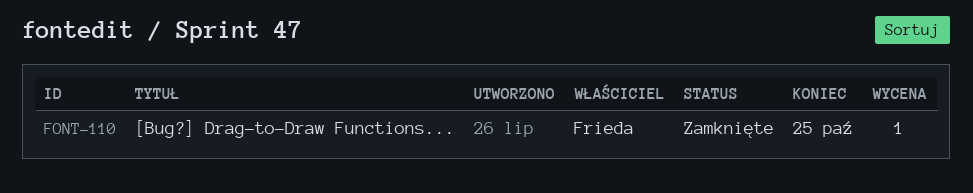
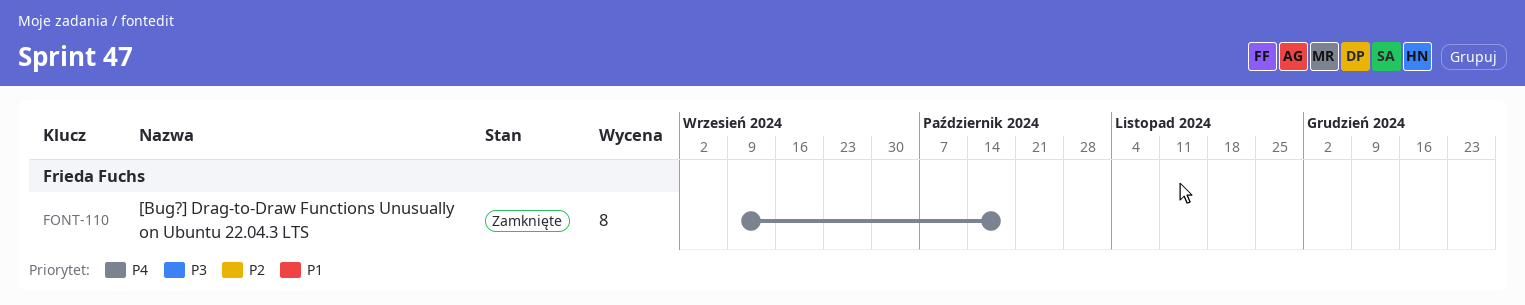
FONT-110, estimate: 1 -> 8
FONT-110, due: Oct 25 -> Oct 18

